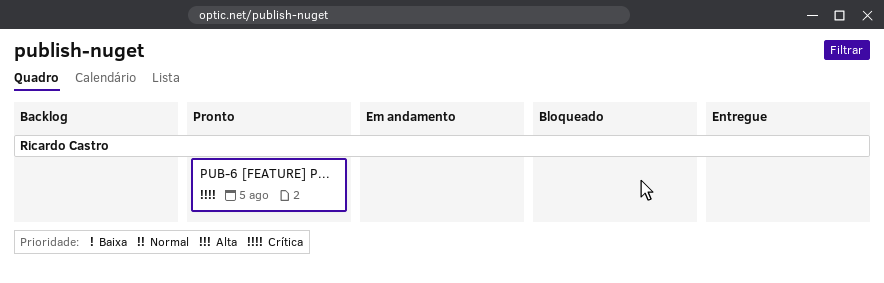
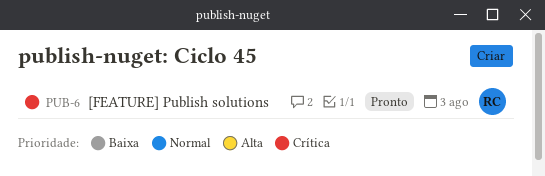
PUB-6, due: Aug 5 -> Aug 3

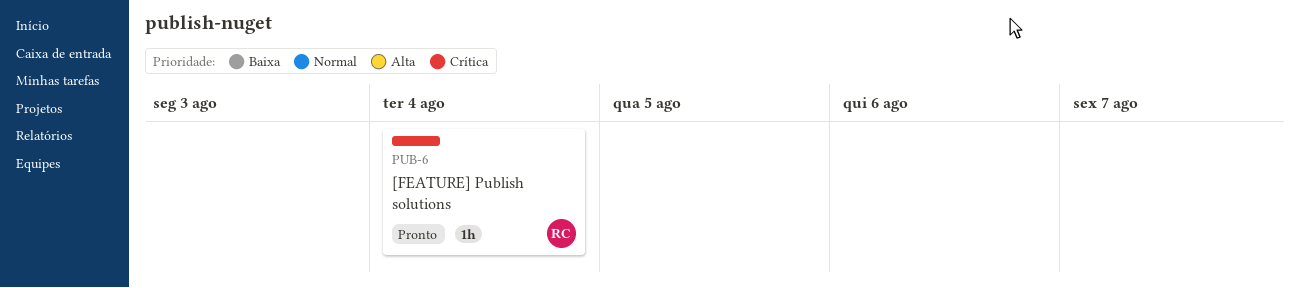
PUB-6, due: Aug 3 -> Aug 4

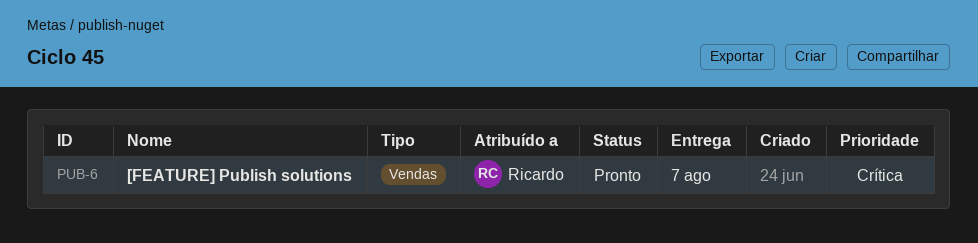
PUB-6, due: Aug 4 -> Aug 7

